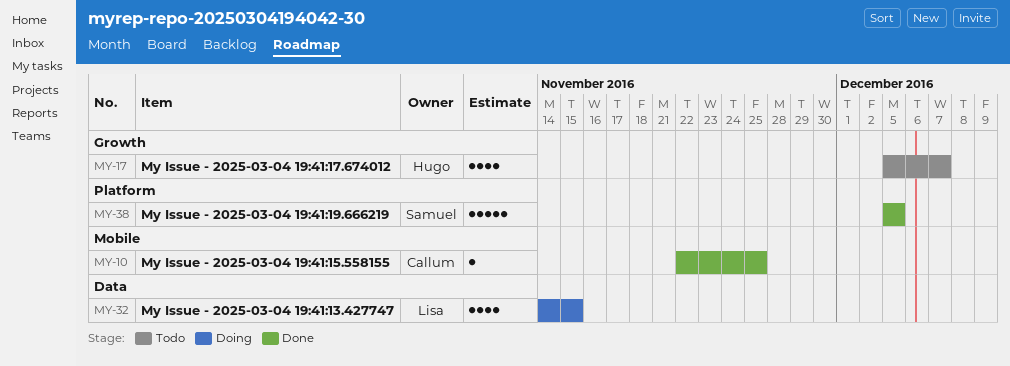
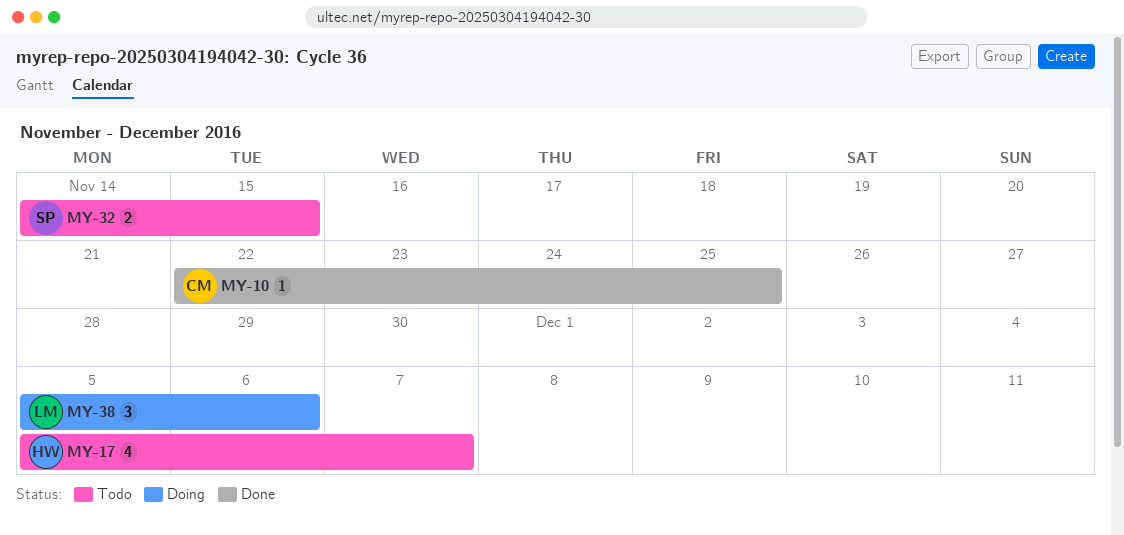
MY-32, status: Doing -> Todo
MY-32, owner: Lisa -> Samuel
MY-32, estimate: 4 -> 2
MY-38, status: Done -> Doing
MY-38, owner: Samuel -> Lisa
MY-38, estimate: 5 -> 3
MY-38, due: Dec 5 -> Dec 6

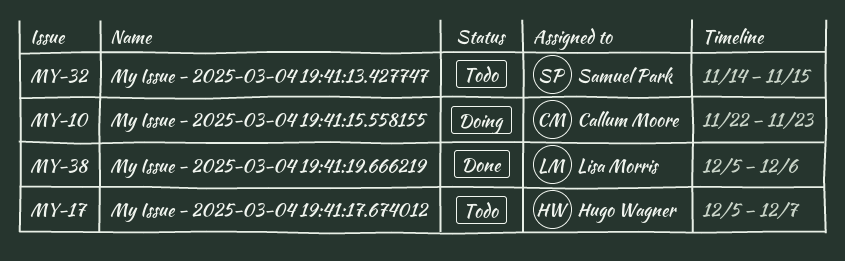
MY-10, status: Done -> Doing
MY-10, due: Nov 25 -> Nov 23
MY-38, status: Doing -> Done

